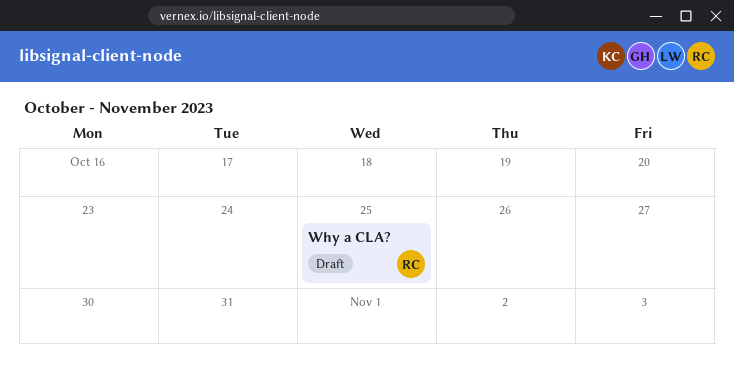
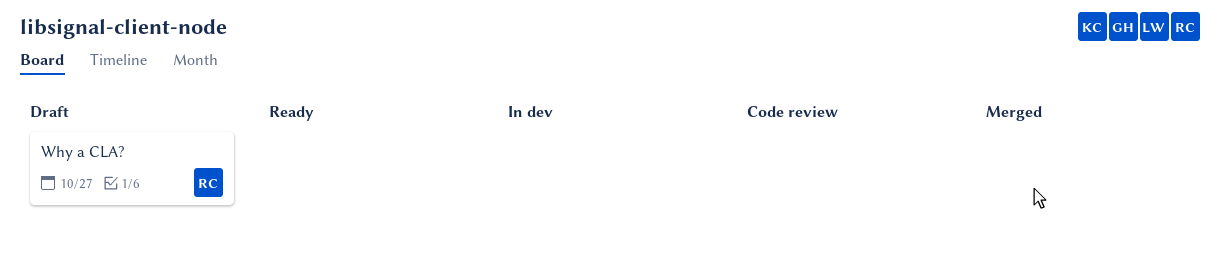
Why a CLA?, due: Oct 25 -> Oct 27

